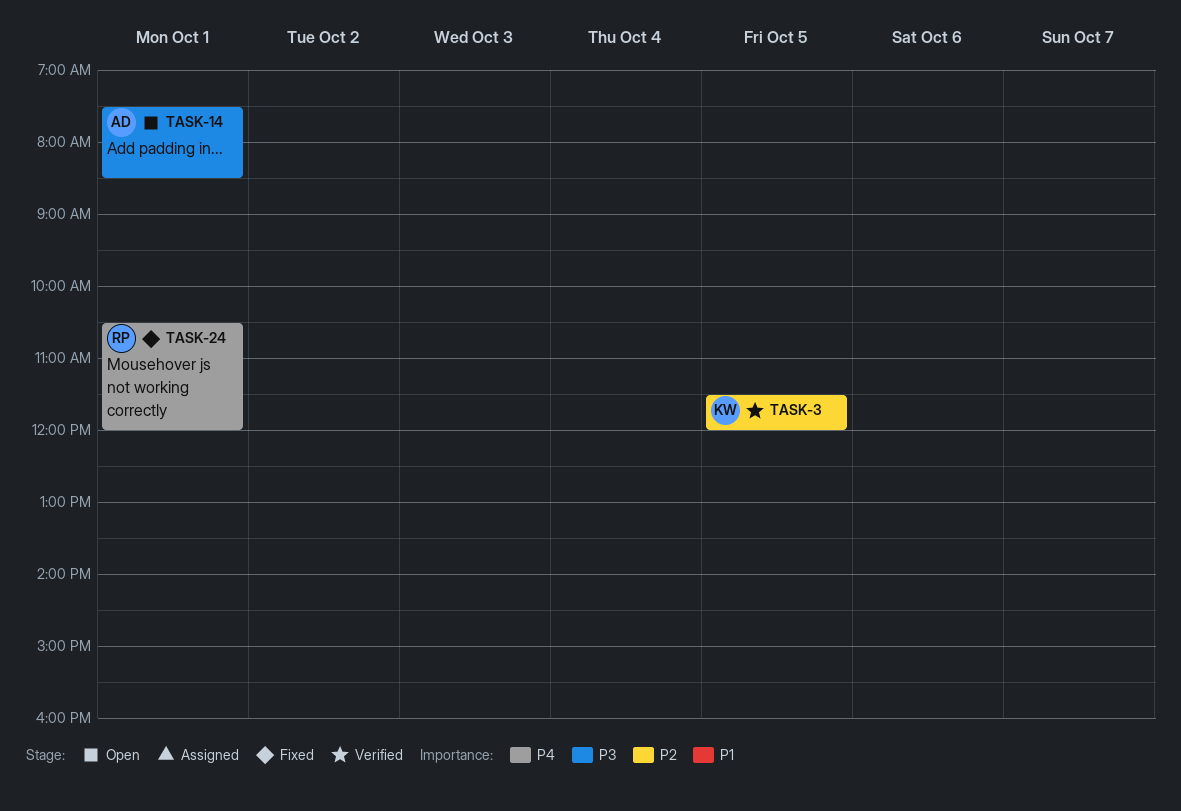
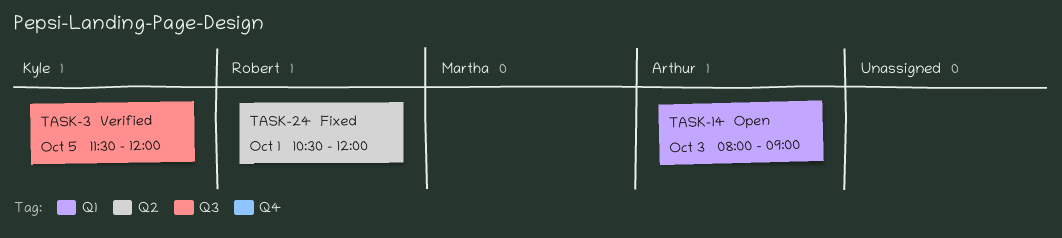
TASK-14, day: Oct 1 -> Oct 3
TASK-14, begins: 07:30 -> 08:00
TASK-14, ends: 08:30 -> 09:00

